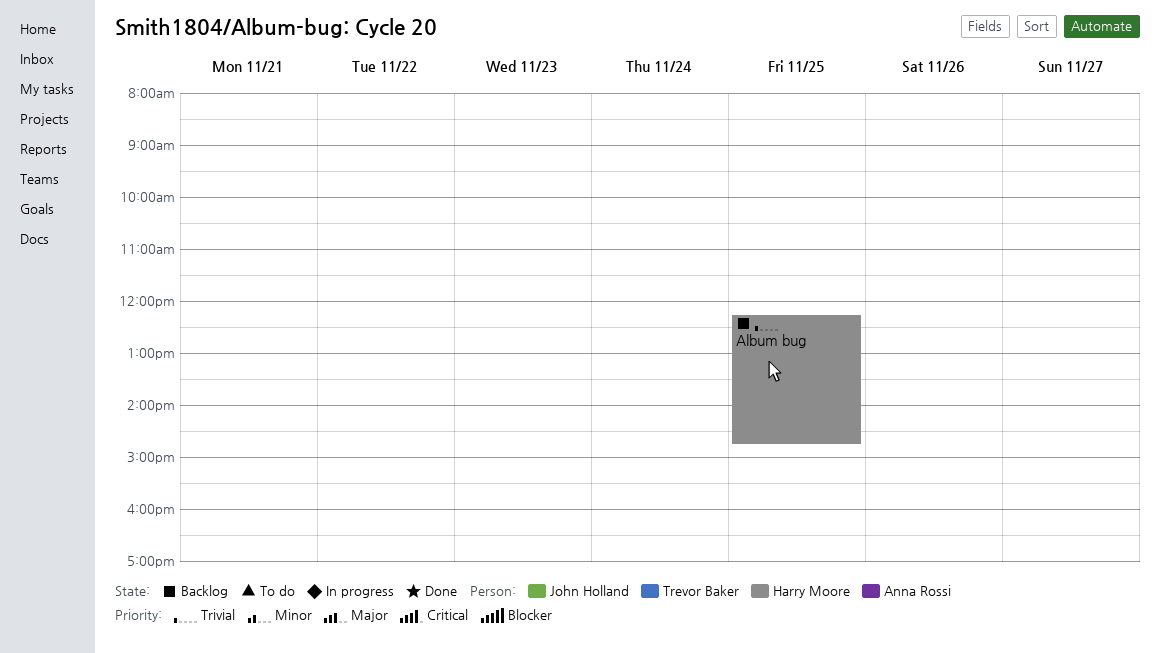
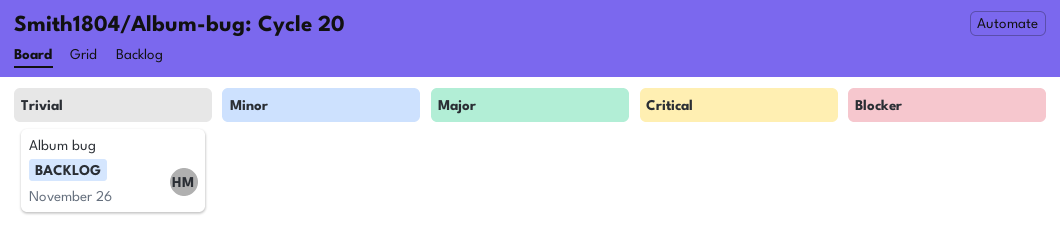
Album bug, day: Nov 25 -> Nov 26

